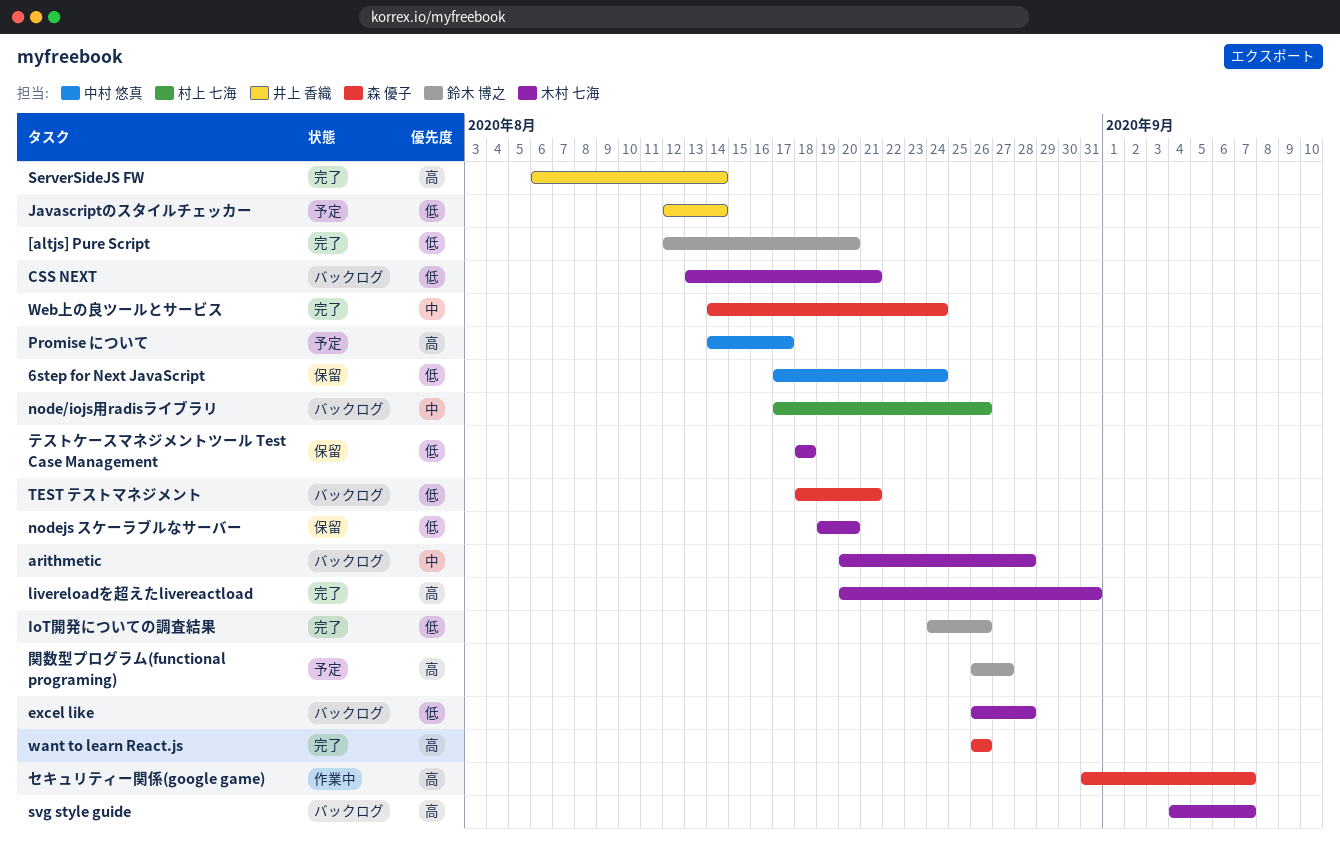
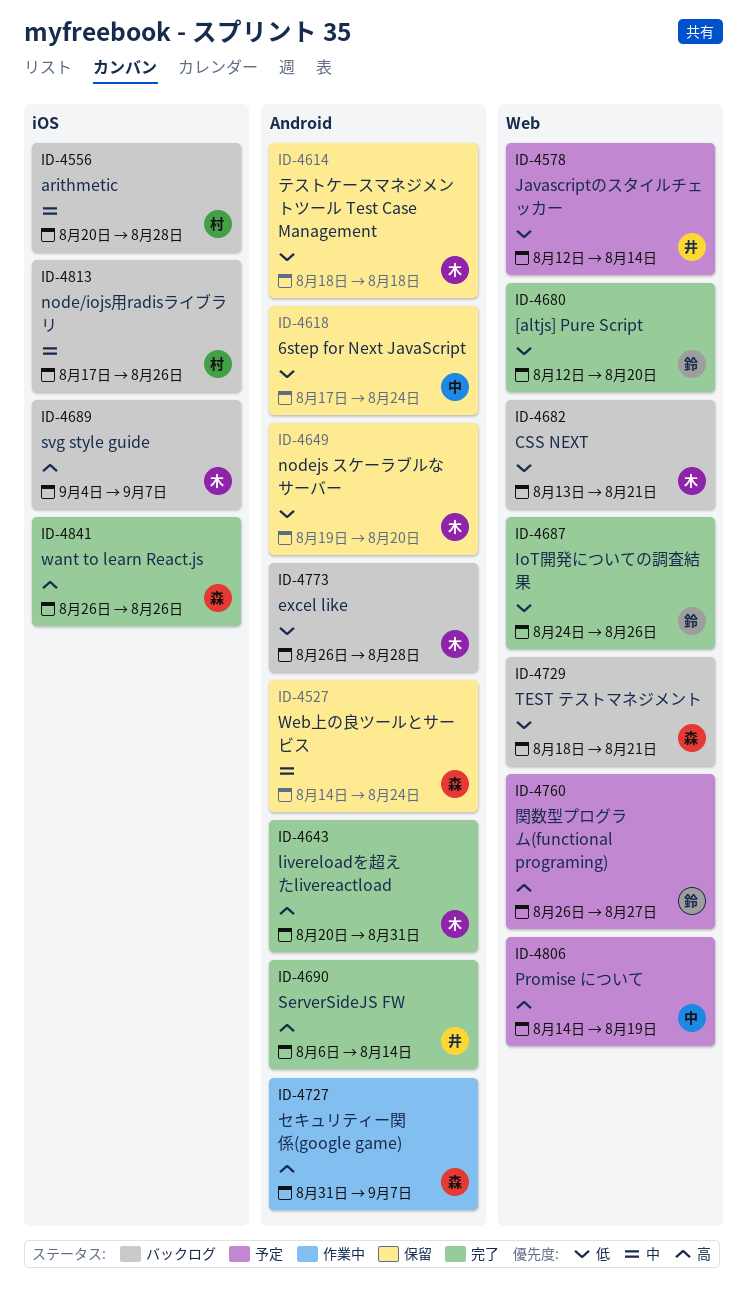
arithmetic, owner: 木村 七海 -> 村上 七海
Promise について, due: Aug 17 -> Aug 19
Web上の良ツールとサービス, status: 完了 -> 保留

